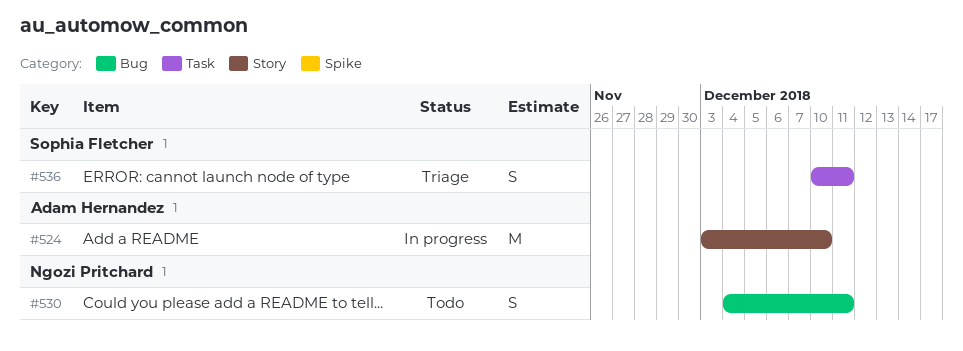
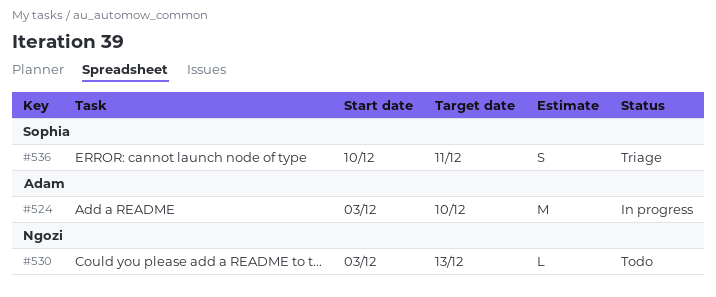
#530, estimate: S -> L
#530, start: Dec 4 -> Dec 3
#530, due: Dec 11 -> Dec 13

